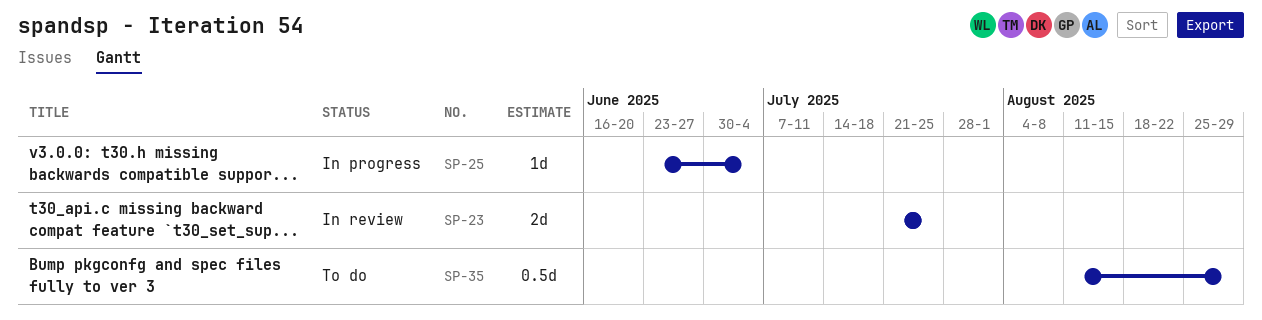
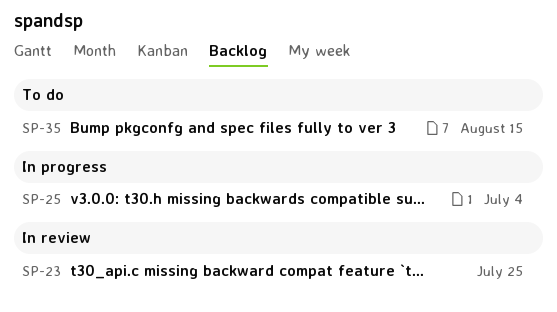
SP-35, due: Aug 29 -> Aug 15

